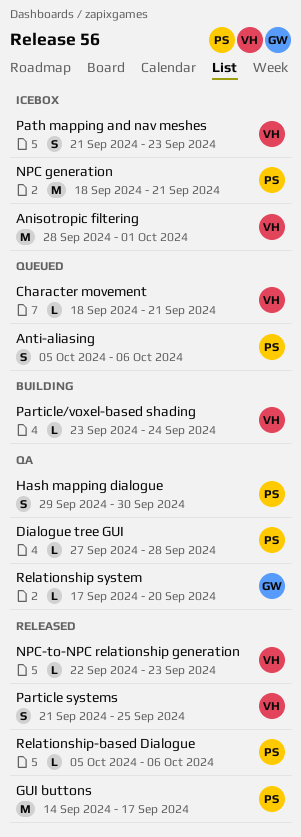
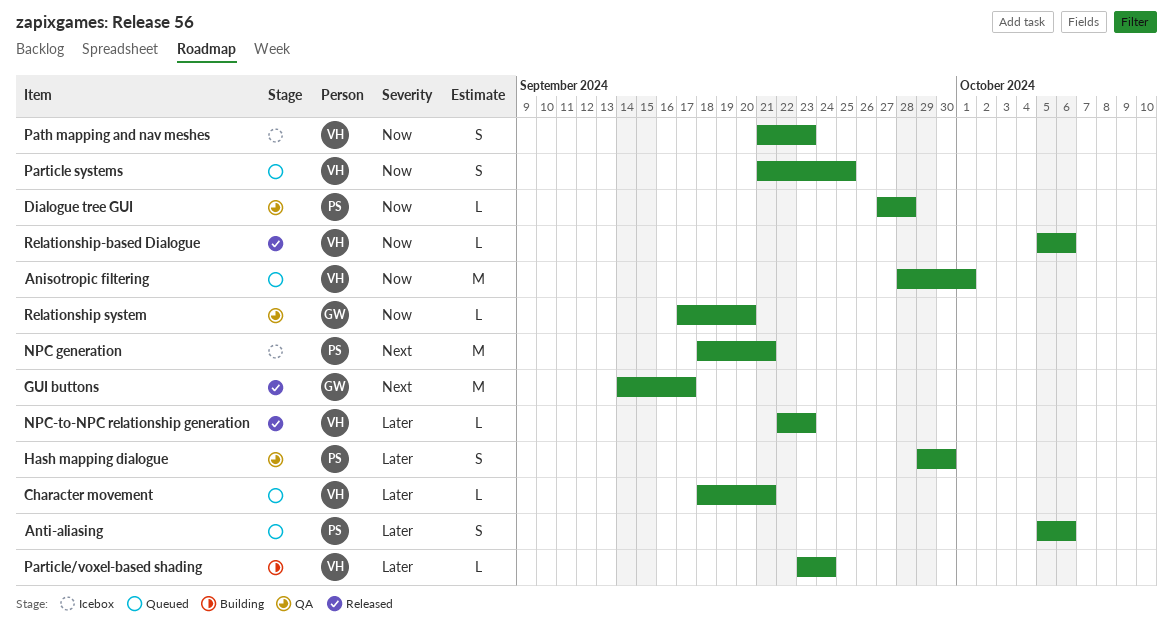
Anisotropic filtering, status: Icebox -> Queued
GUI buttons, owner: PS -> GW
Particle systems, status: Released -> Queued
Relationship-based Dialogue, owner: PS -> VH

